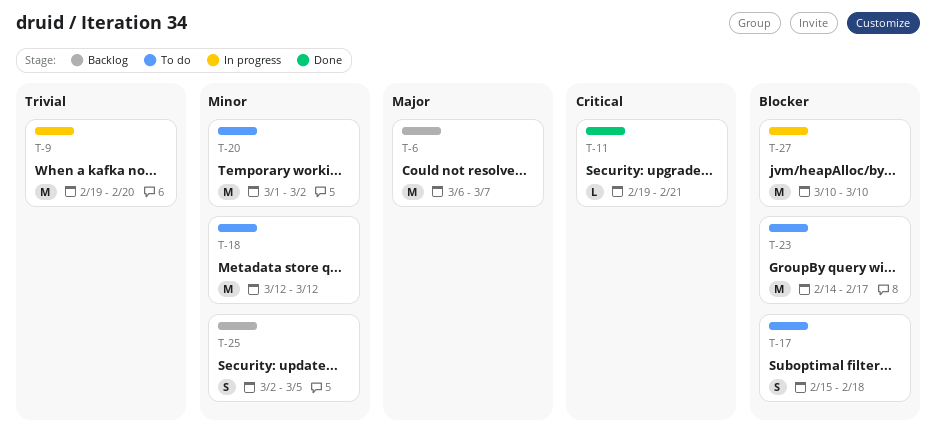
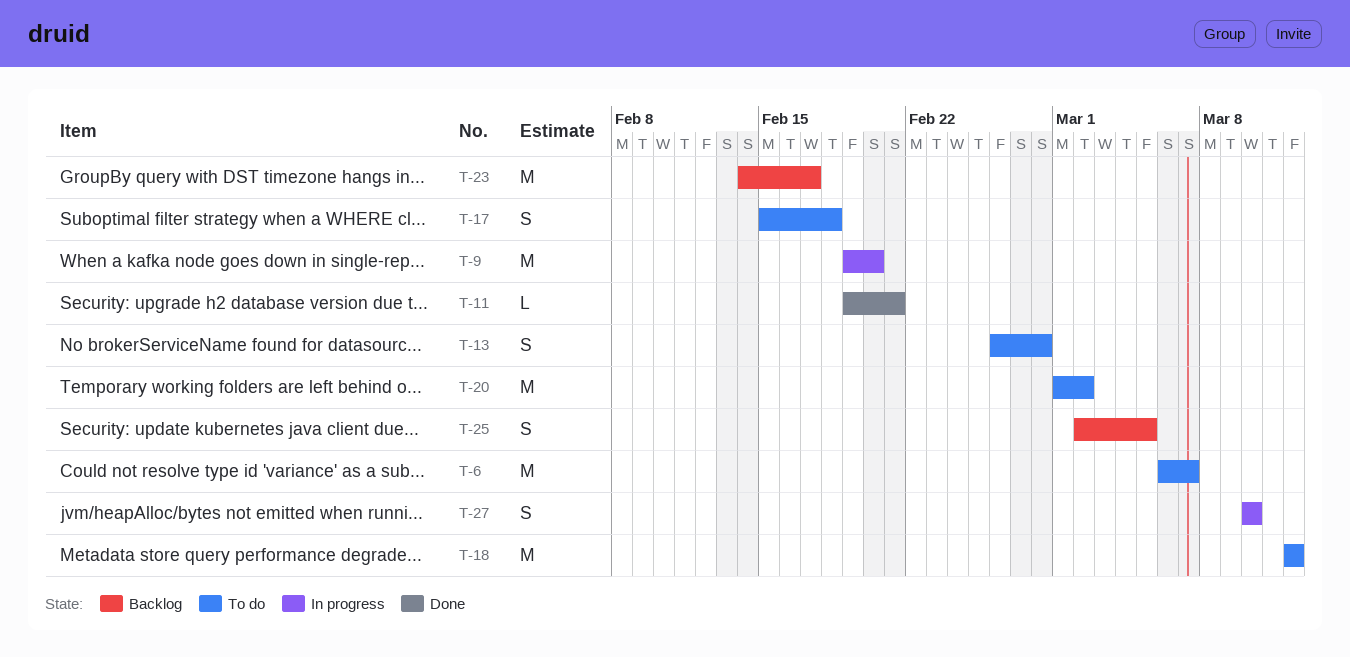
T-6, status: Backlog -> To do
T-13: none -> present
T-23, status: To do -> Backlog
T-27, estimate: M -> S

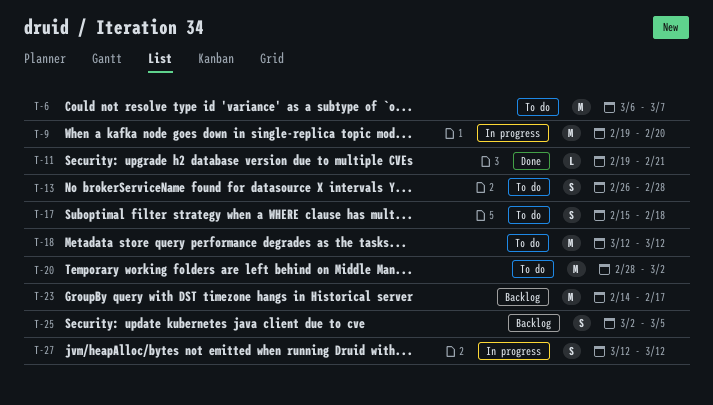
T-20, start: Mar 1 -> Feb 28
T-27, start: Mar 10 -> Mar 12
T-27, due: Mar 10 -> Mar 12

